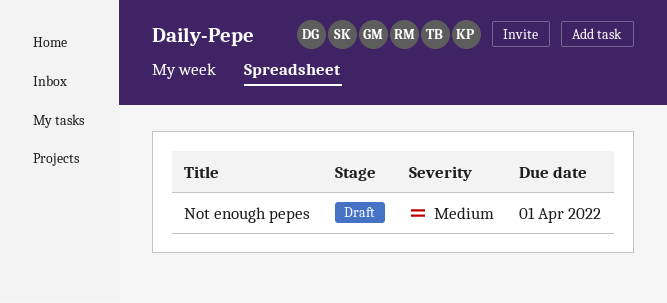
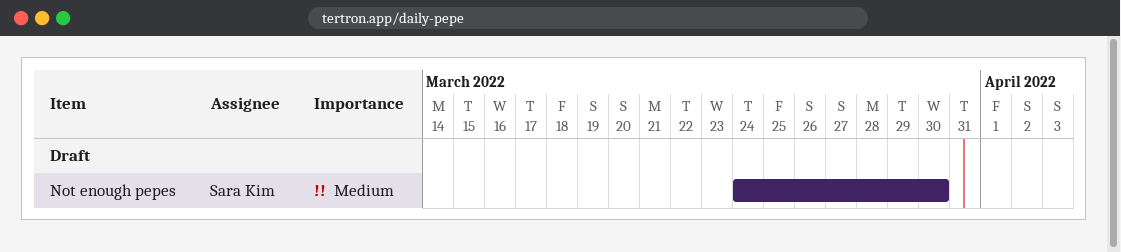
Not enough pepes, due: Apr 1 -> Mar 30

